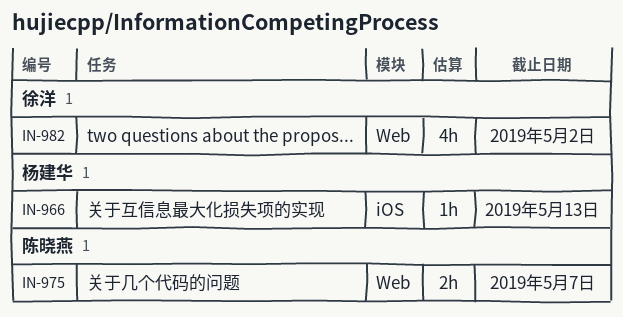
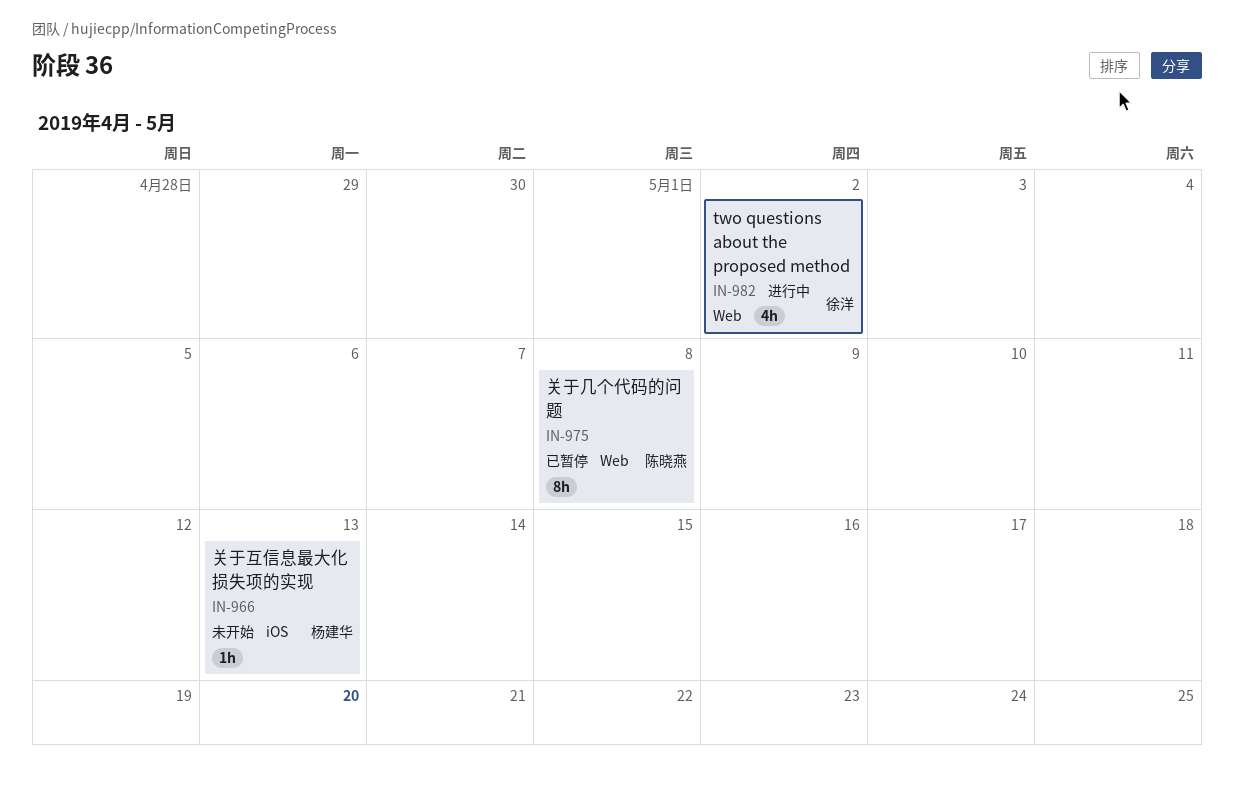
IN-975, estimate: 2h -> 8h
IN-975, due: May 7 -> May 8

